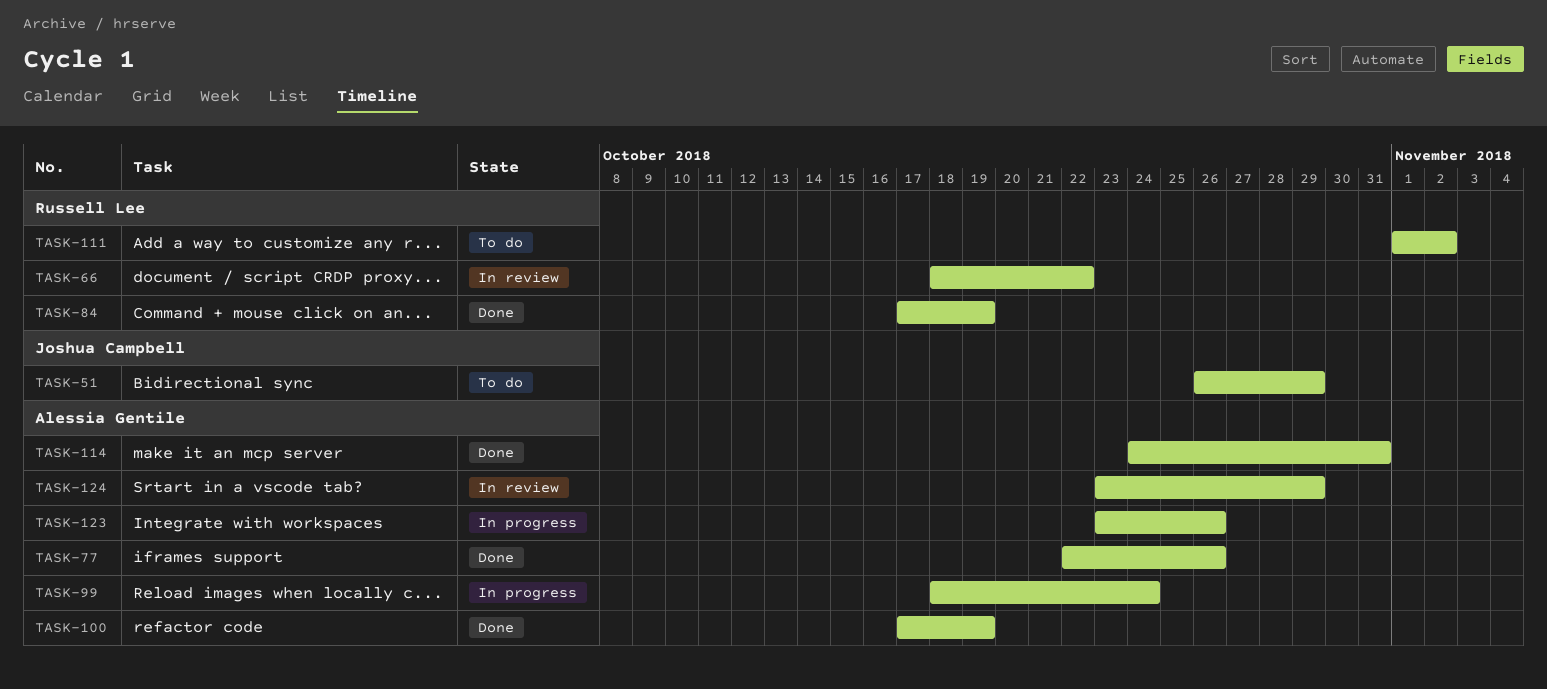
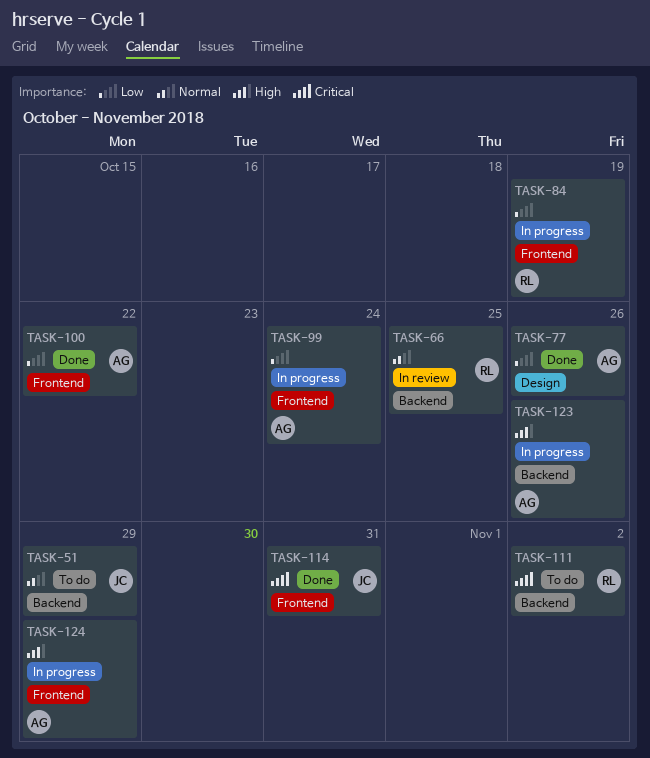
TASK-66, due: Oct 22 -> Oct 25
TASK-84, status: Done -> In progress
TASK-100, due: Oct 19 -> Oct 22
TASK-114, owner: Alessia Gentile -> Joshua Campbell
TASK-124, status: In review -> In progress

